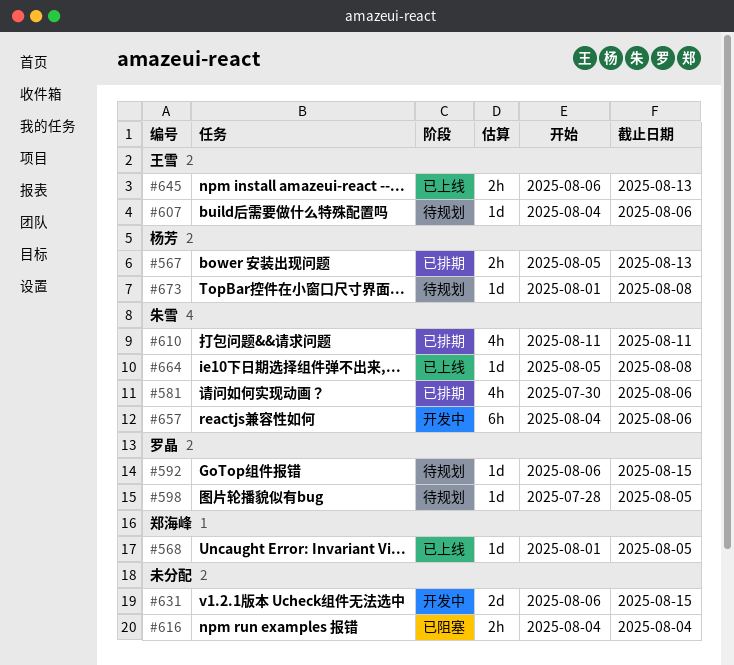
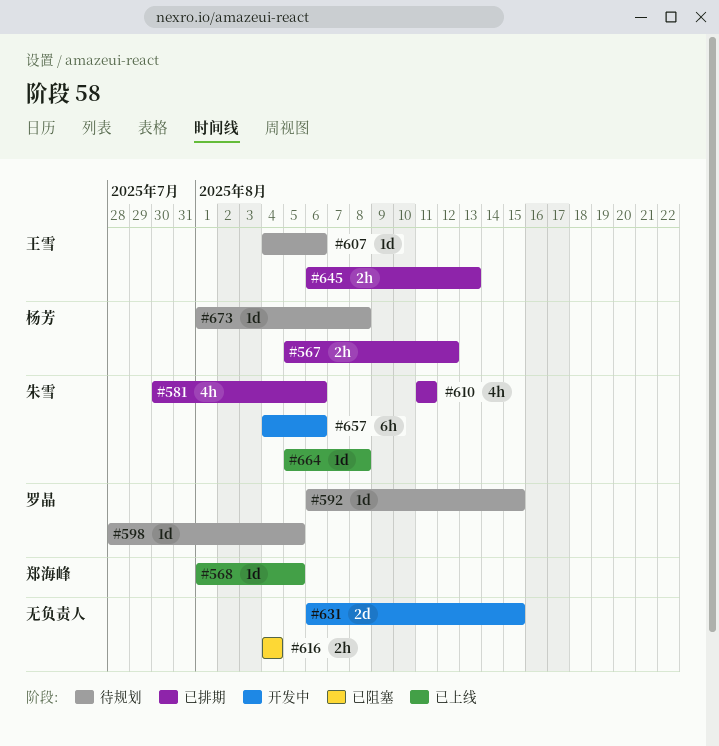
#567, due: Aug 13 -> Aug 12
#645, status: 已上线 -> 已排期

